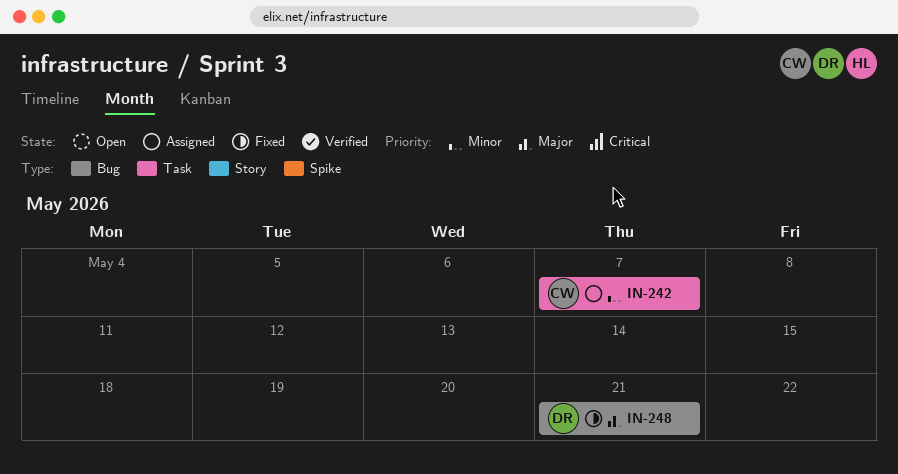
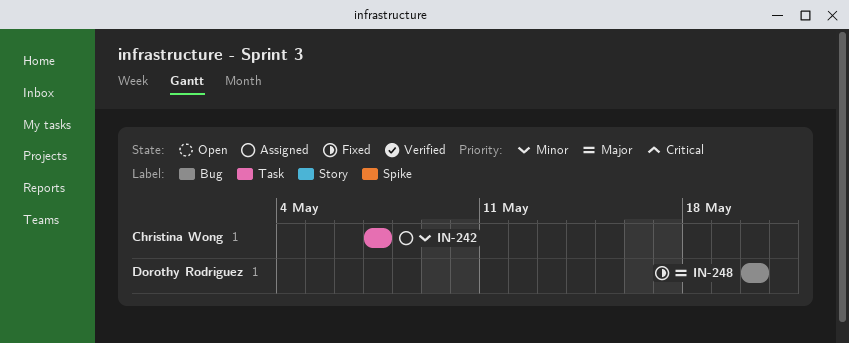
IN-248, start: May 21 -> May 20
IN-248, due: May 21 -> May 20

